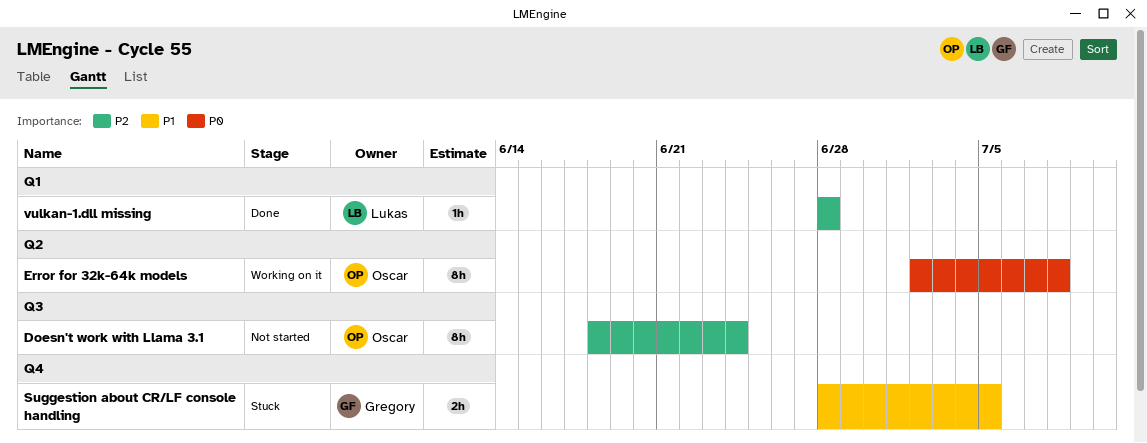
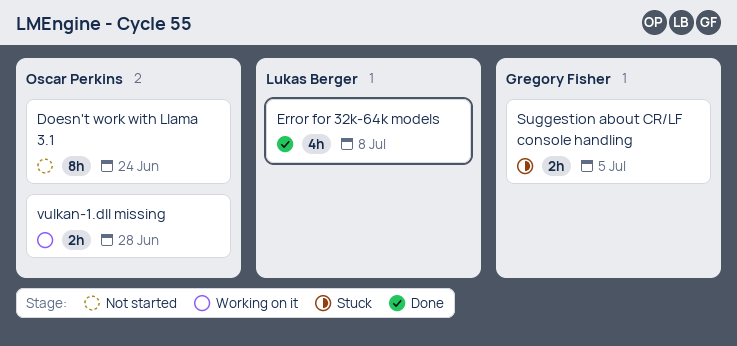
Error for 32k-64k models, status: Working on it -> Done
Error for 32k-64k models, owner: Oscar Perkins -> Lukas Berger
Error for 32k-64k models, estimate: 8h -> 4h
vulkan-1.dll missing, status: Done -> Working on it
vulkan-1.dll missing, owner: Lukas Berger -> Oscar Perkins
vulkan-1.dll missing, estimate: 1h -> 2h

